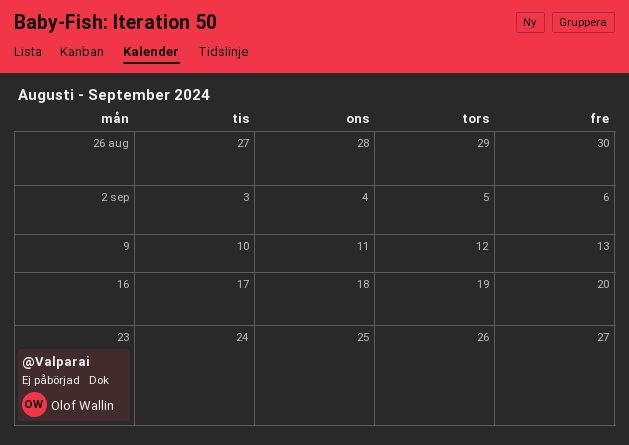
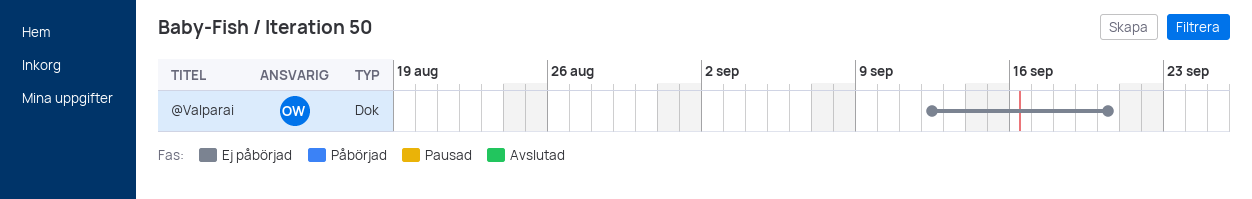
@Valparai, due: Sep 23 -> Sep 20

